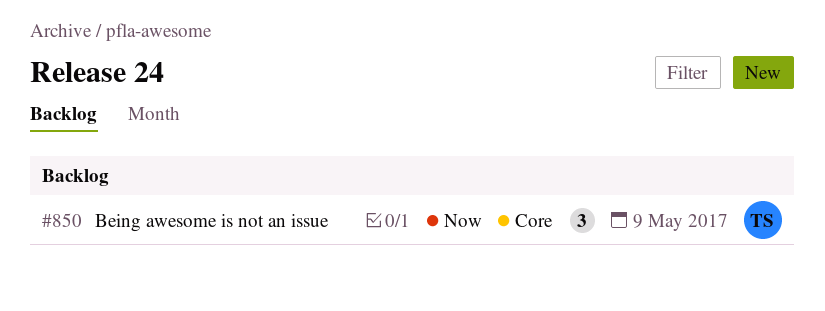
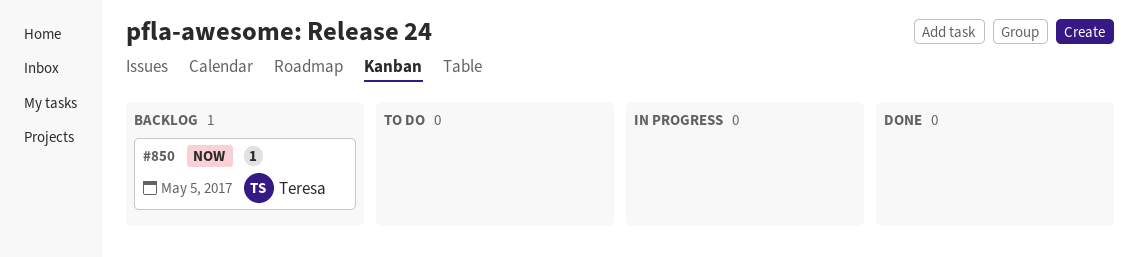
#850, estimate: 3 -> 1
#850, due: May 9 -> May 5

